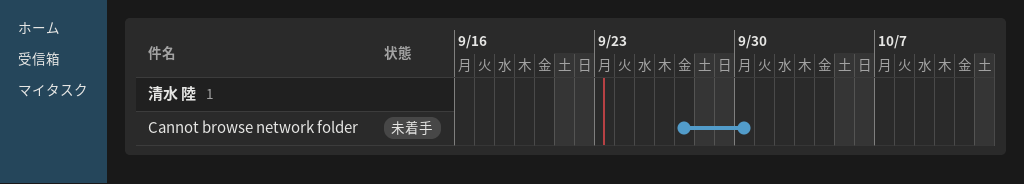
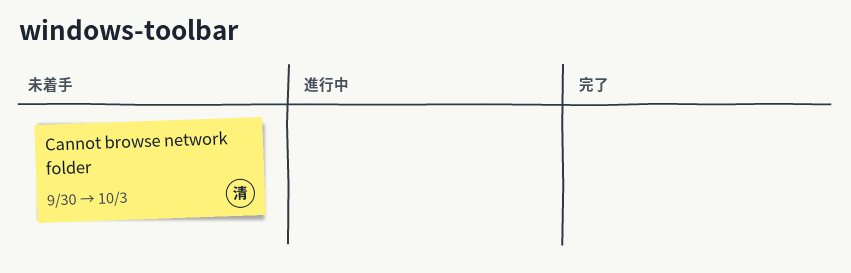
Cannot browse network folder, start: Sep 27 -> Sep 30
Cannot browse network folder, due: Sep 30 -> Oct 3

